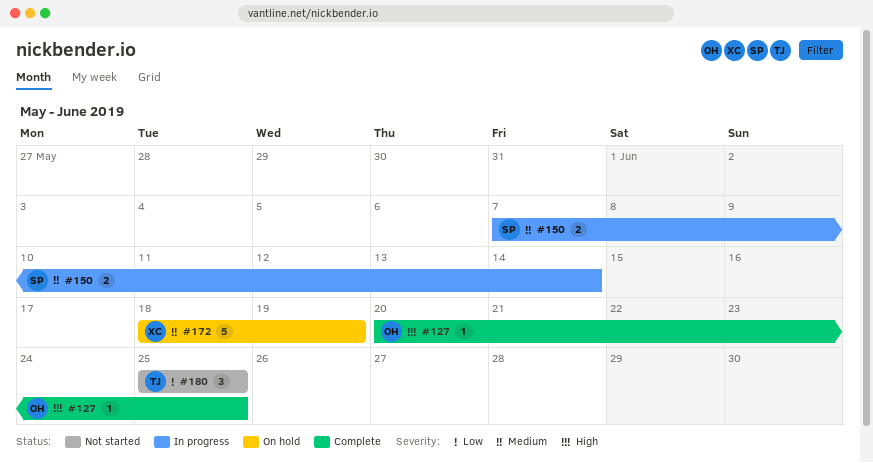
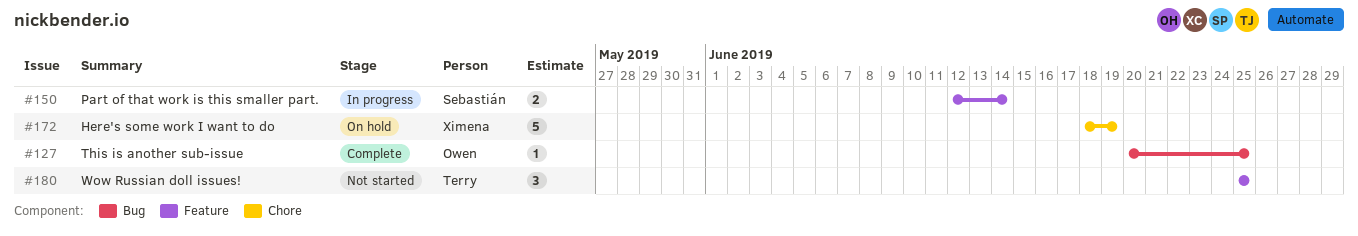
#150, start: Jun 7 -> Jun 12

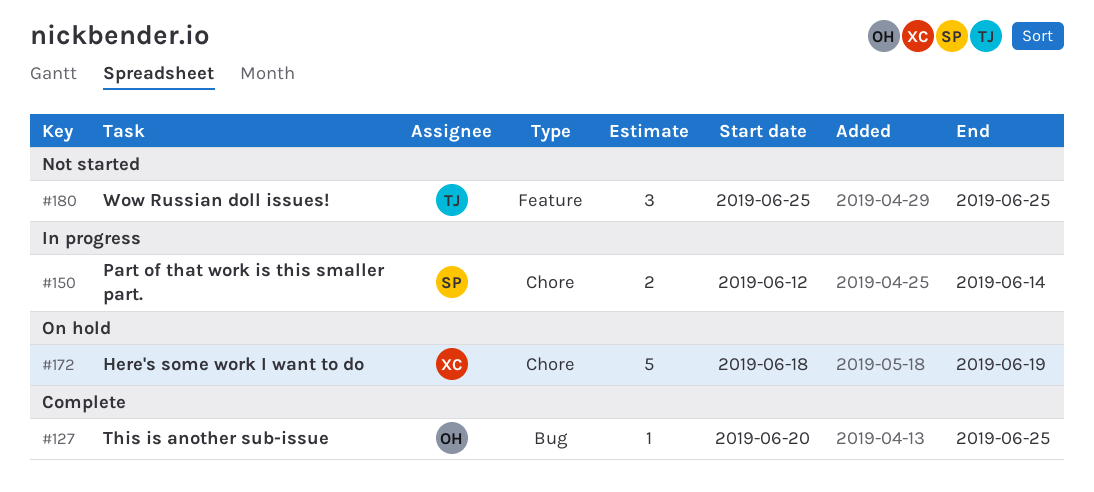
#150, label: Feature -> Chore

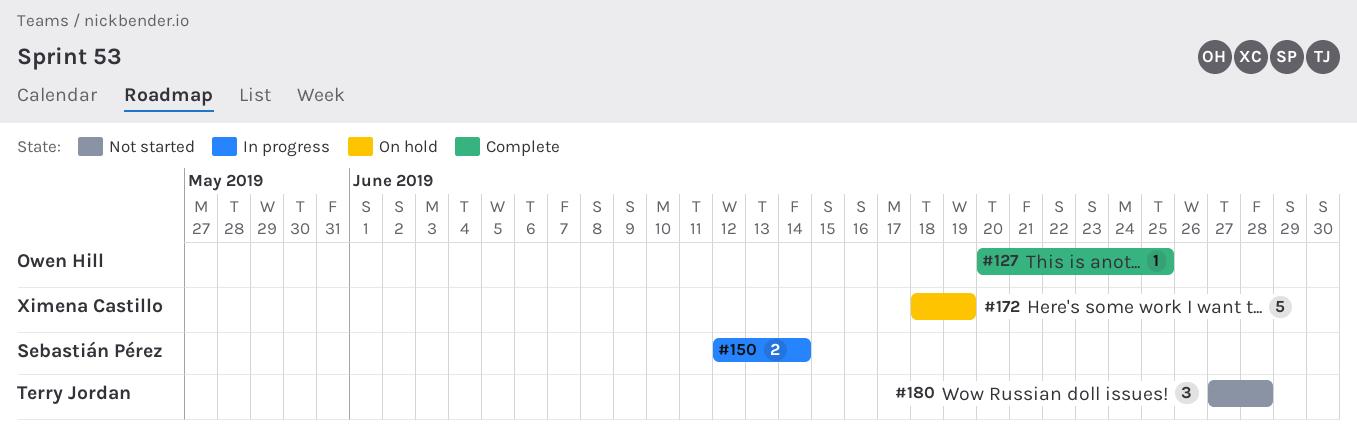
#180, start: Jun 25 -> Jun 27
#180, due: Jun 25 -> Jun 28

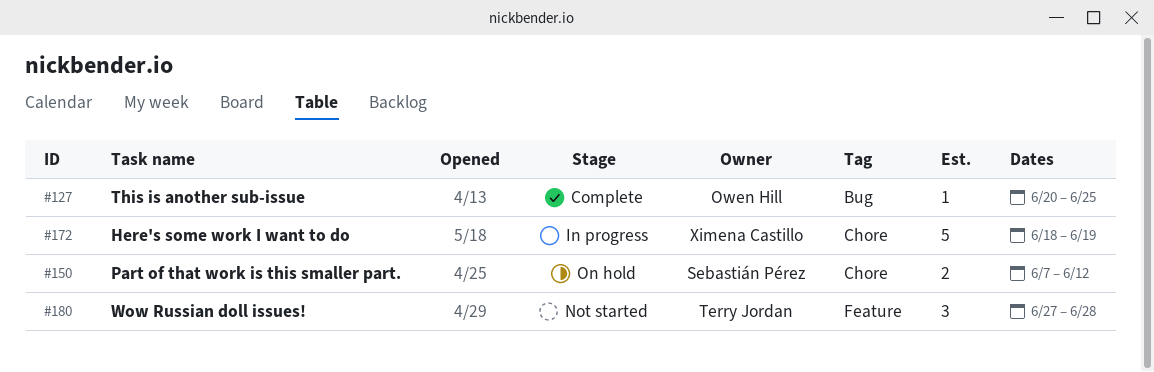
#150, status: In progress -> On hold
#150, start: Jun 12 -> Jun 7
#150, due: Jun 14 -> Jun 12
#172, status: On hold -> In progress

